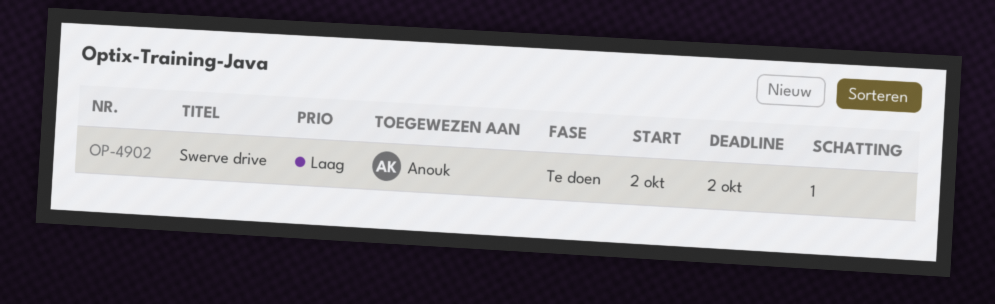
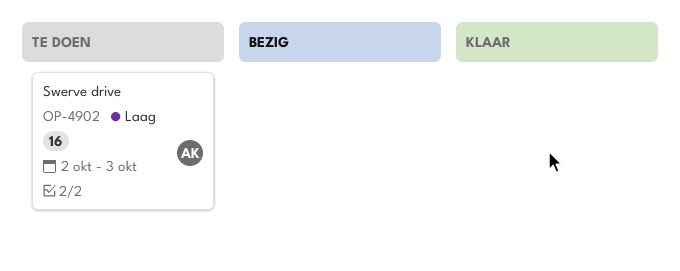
OP-4902, estimate: 1 -> 16
OP-4902, due: Oct 2 -> Oct 3

